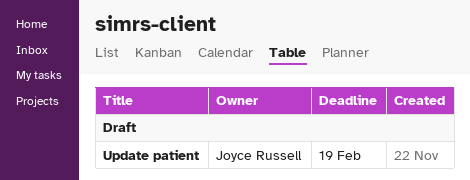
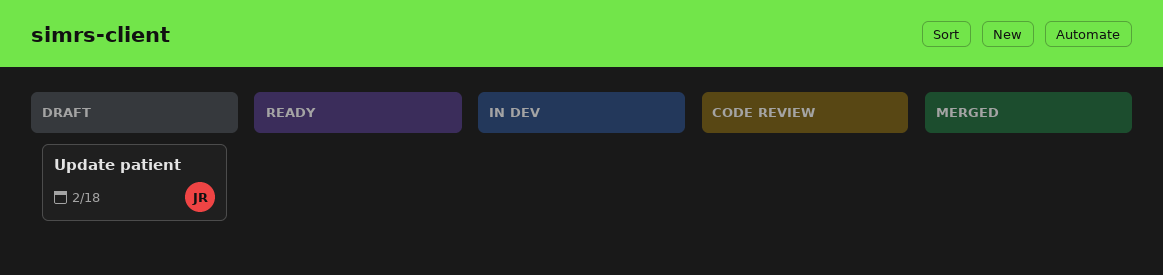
Update patient, due: Feb 19 -> Feb 18

